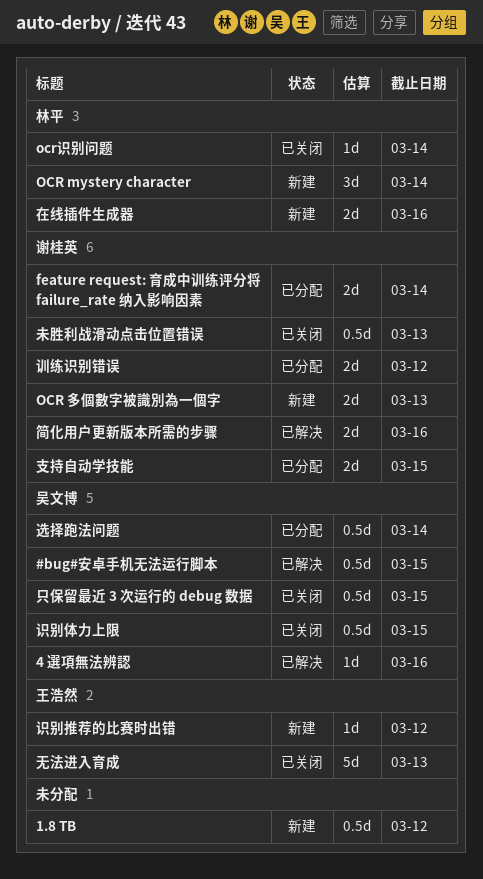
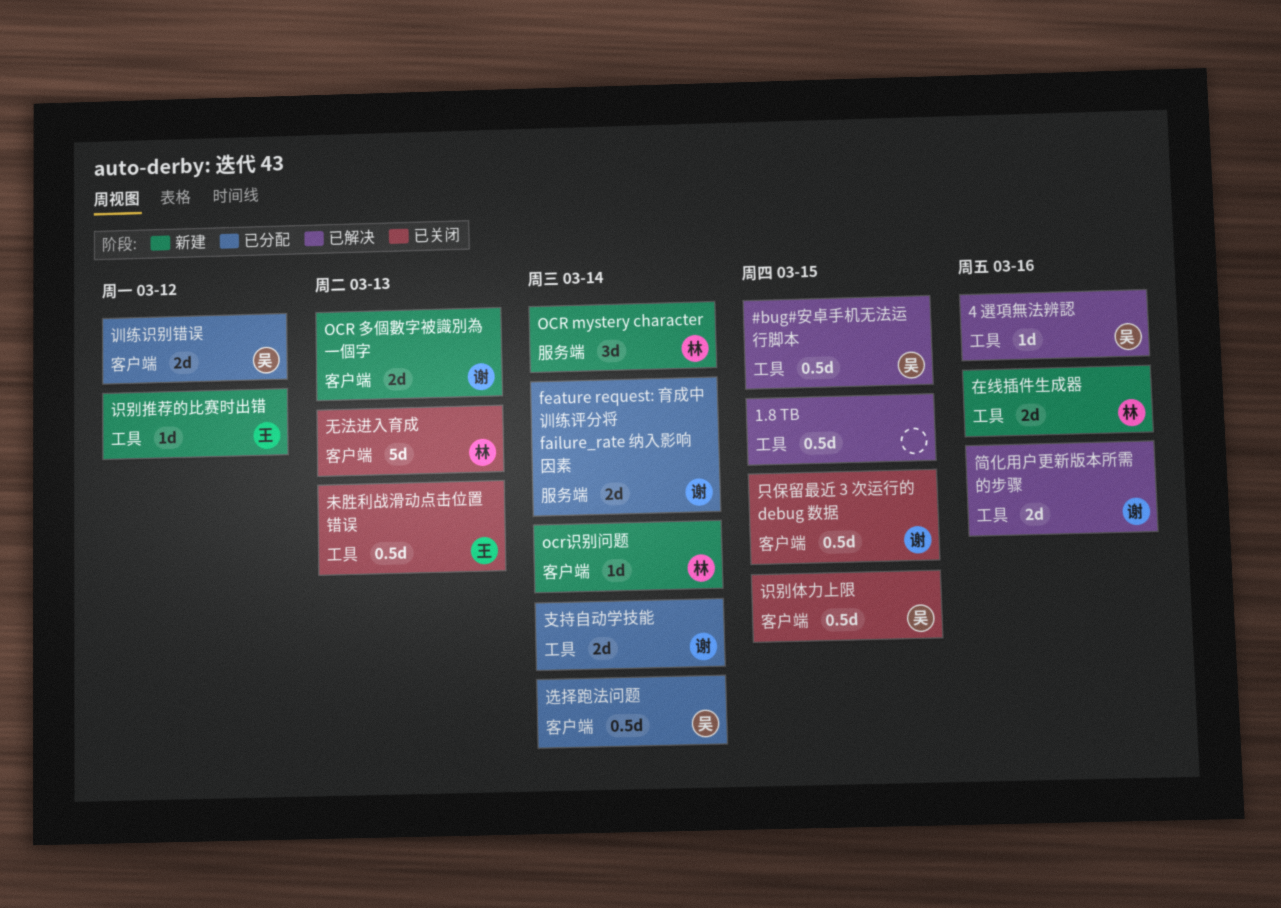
1.8 TB, status: 新建 -> 已解决
1.8 TB, due: Mar 12 -> Mar 15
ocr识别问题, status: 已关闭 -> 新建
只保留最近 3 次运行的 debug 数据, owner: 吴文博 -> 谢桂英
支持自动学技能, due: Mar 15 -> Mar 14
无法进入育成, owner: 王浩然 -> 林平
未胜利战滑动点击位置错误, owner: 谢桂英 -> 王浩然
训练识别错误, owner: 谢桂英 -> 吴文博

